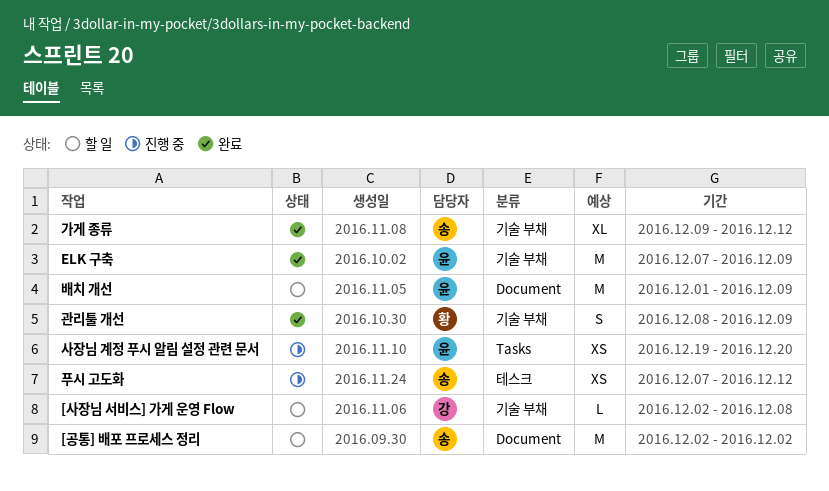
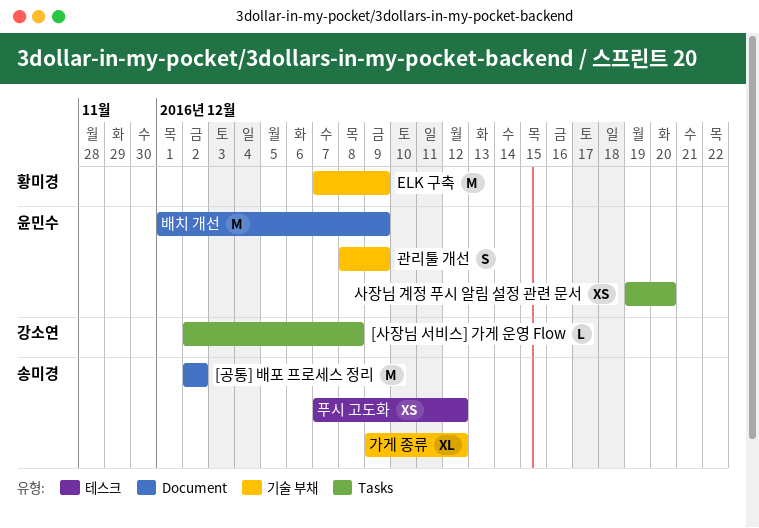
[사장님 서비스] 가게 운영 Flow, label: 기술 부채 -> Tasks
ELK 구축, owner: 윤민수 -> 황미경
관리툴 개선, owner: 황미경 -> 윤민수

